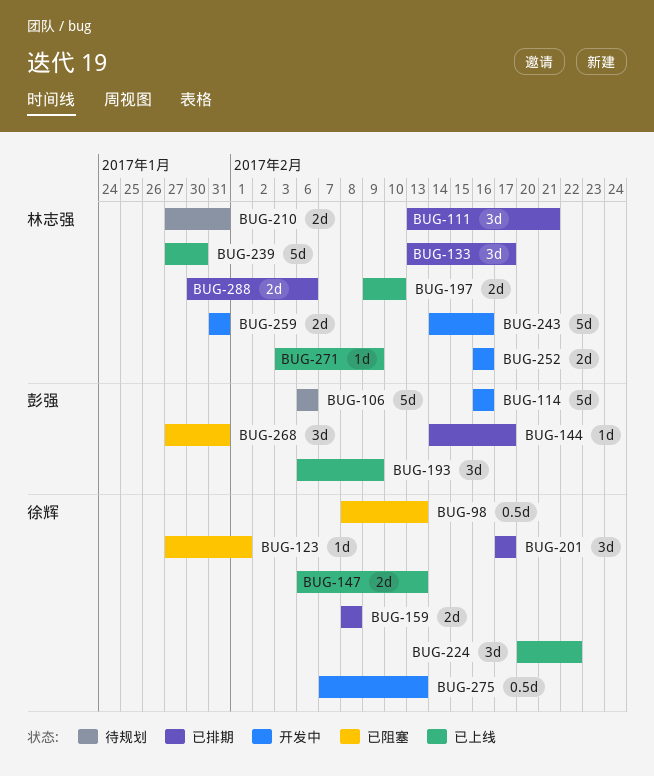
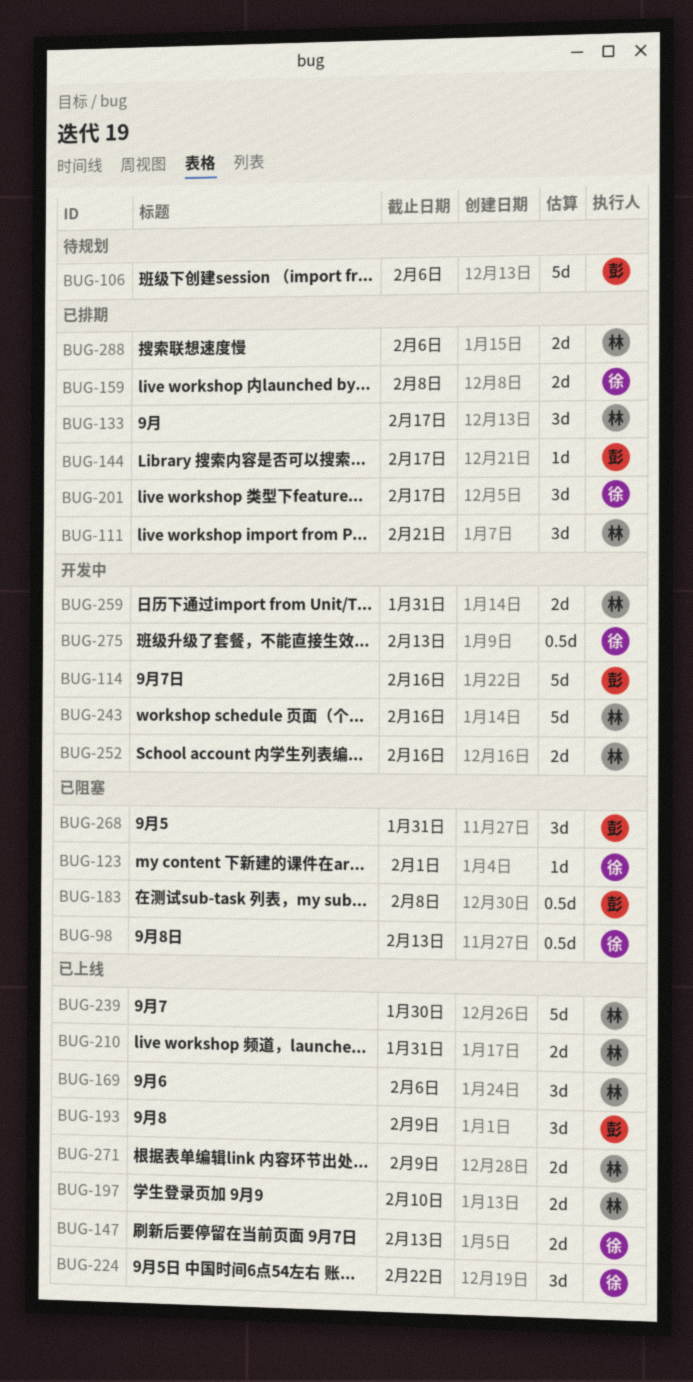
BUG-169: none -> present
BUG-183: none -> present
BUG-210, status: 待规划 -> 已上线
BUG-271, estimate: 1d -> 2d

